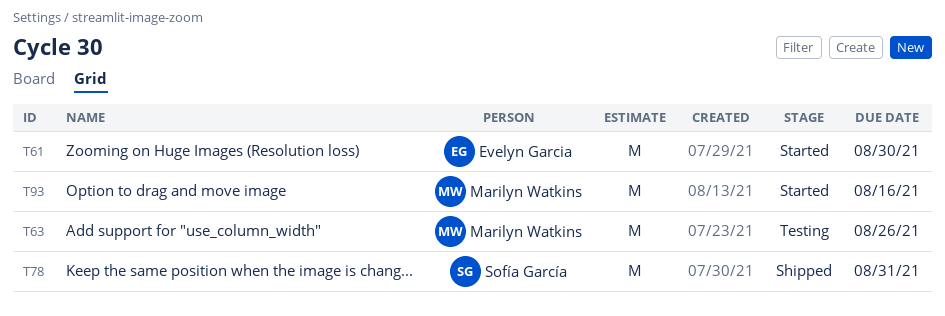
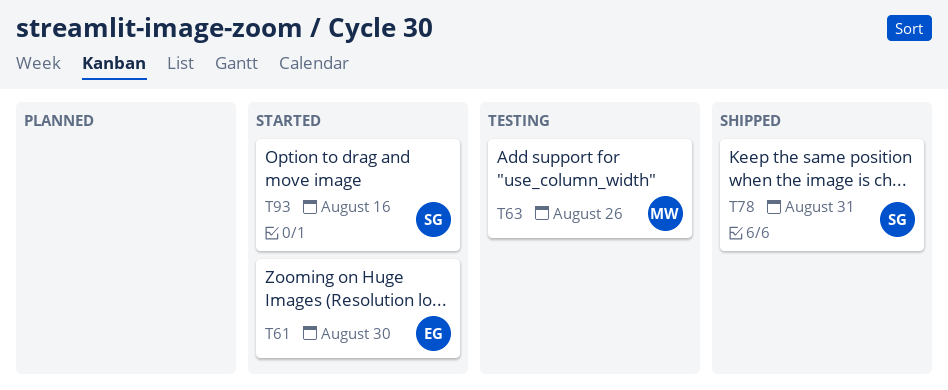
T93, owner: Marilyn Watkins -> Sofía García

